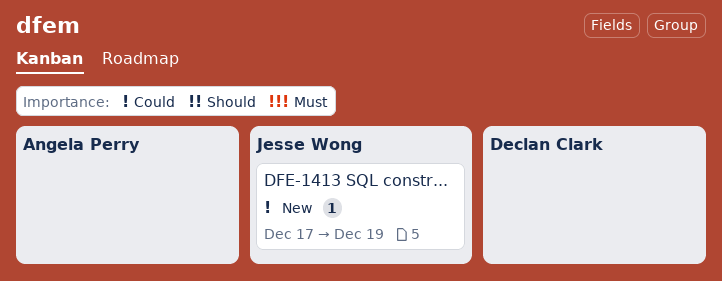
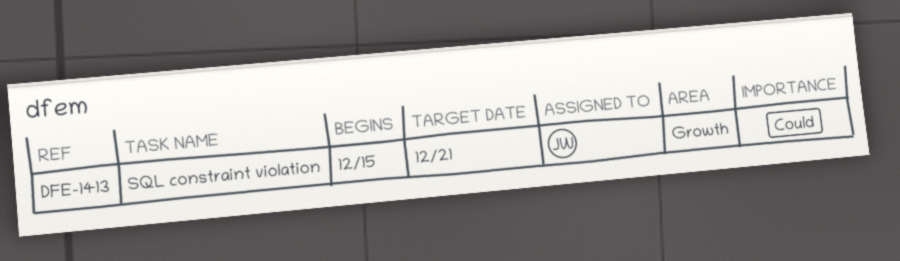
DFE-1413, start: Dec 17 -> Dec 15
DFE-1413, due: Dec 19 -> Dec 21

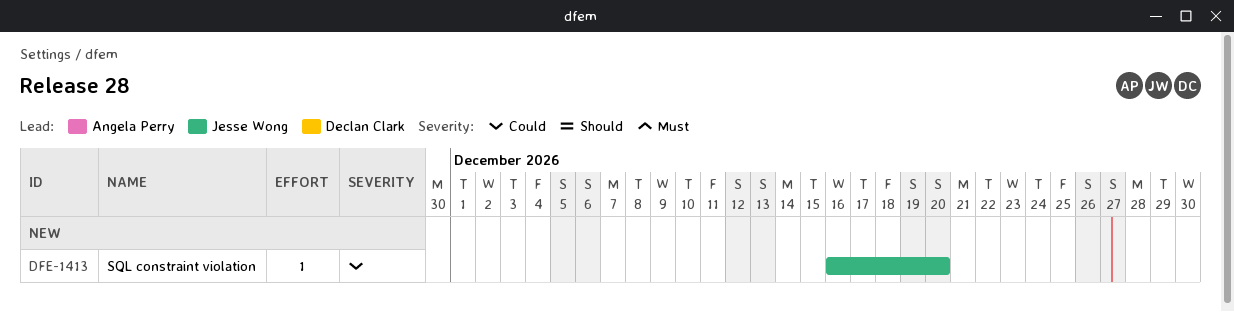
DFE-1413, start: Dec 15 -> Dec 16
DFE-1413, due: Dec 21 -> Dec 20

